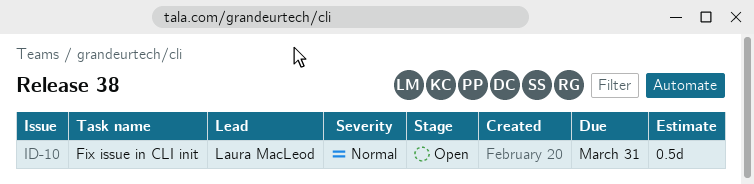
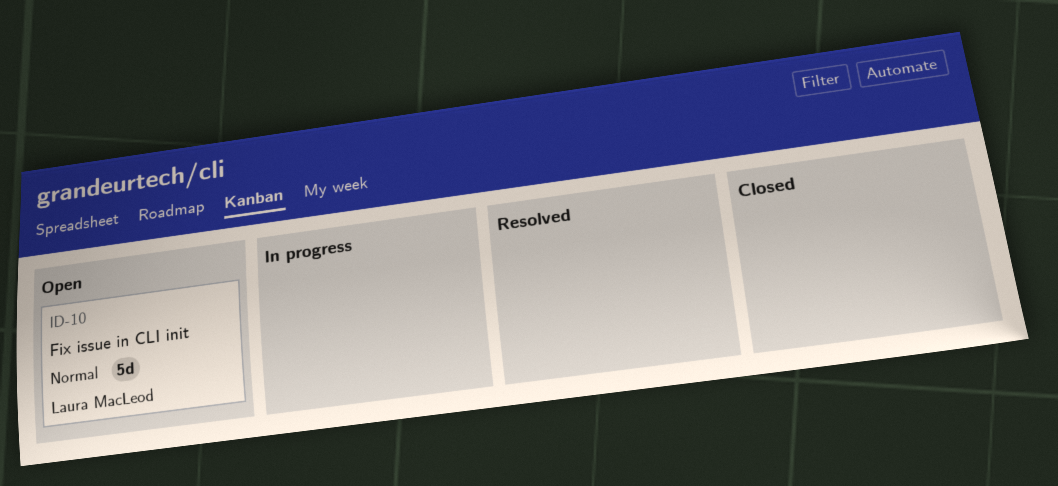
ID-10, estimate: 0.5d -> 5d

